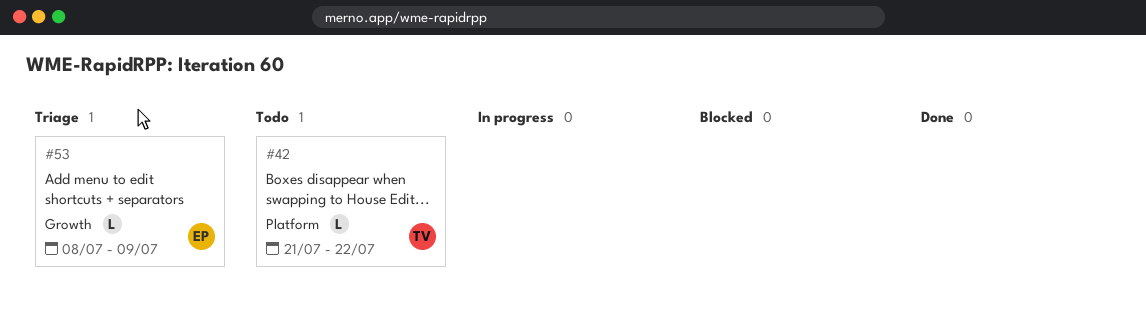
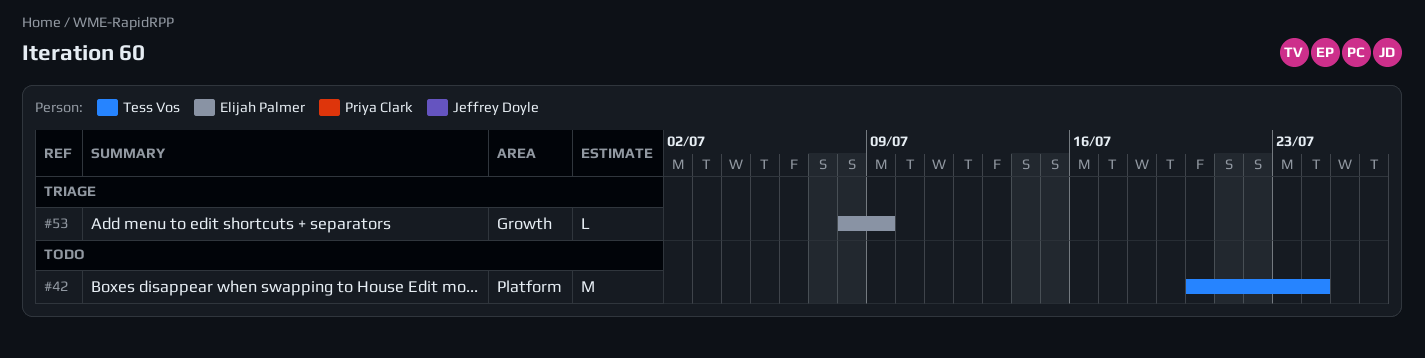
#42, estimate: L -> M
#42, start: Jul 21 -> Jul 20
#42, due: Jul 22 -> Jul 24

